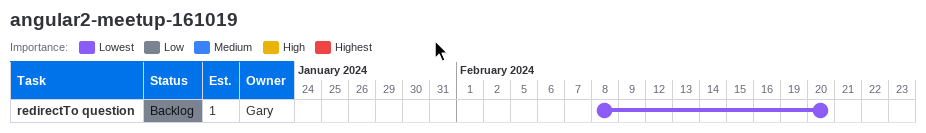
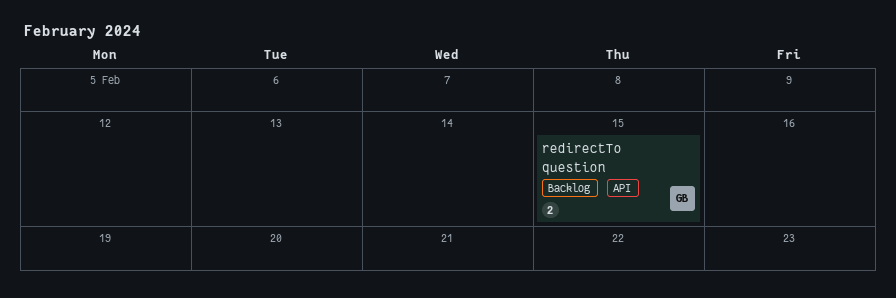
redirectTo question, estimate: 1 -> 2
redirectTo question, due: Feb 20 -> Feb 15

